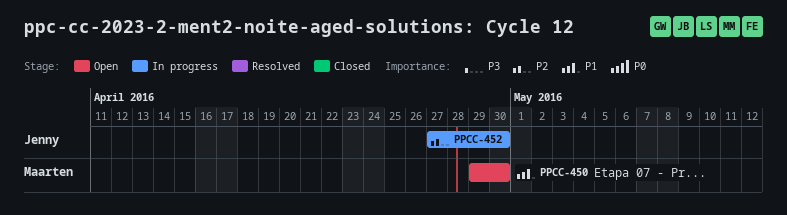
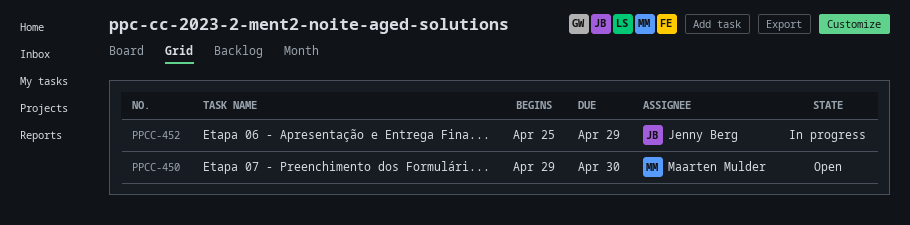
PPCC-452, start: Apr 27 -> Apr 25
PPCC-452, due: Apr 30 -> Apr 29

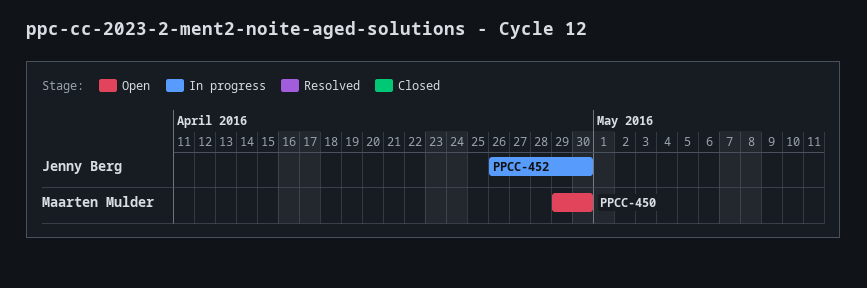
PPCC-452, start: Apr 25 -> Apr 26
PPCC-452, due: Apr 29 -> Apr 30

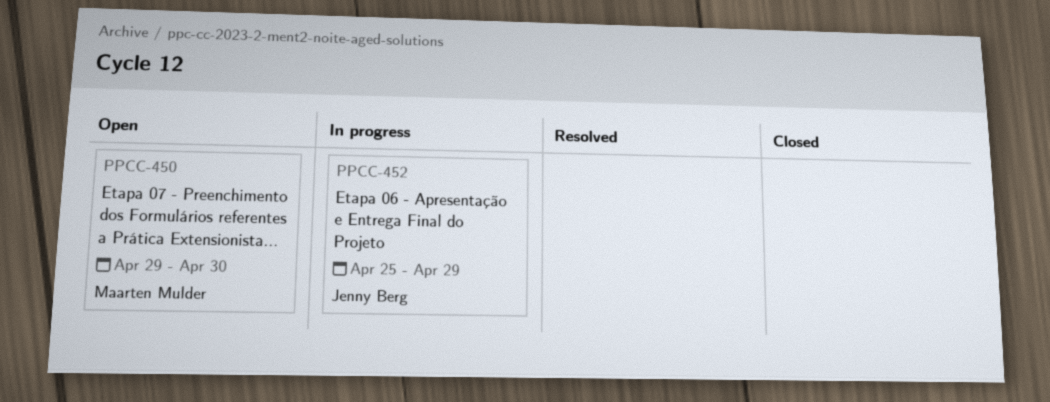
PPCC-452, start: Apr 26 -> Apr 25
PPCC-452, due: Apr 30 -> Apr 29

